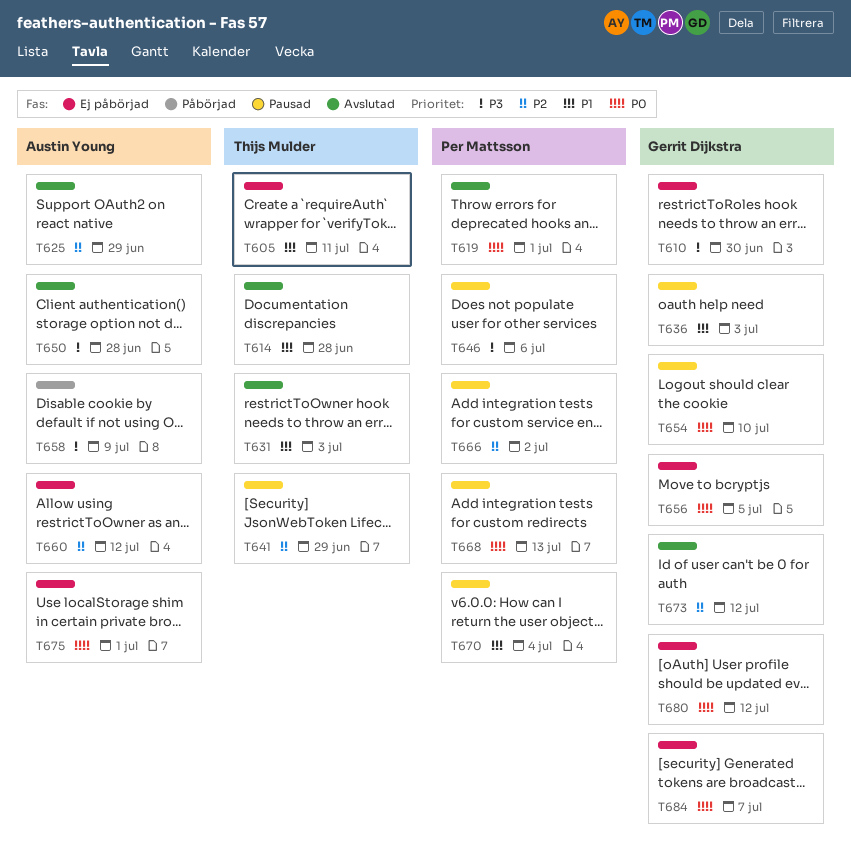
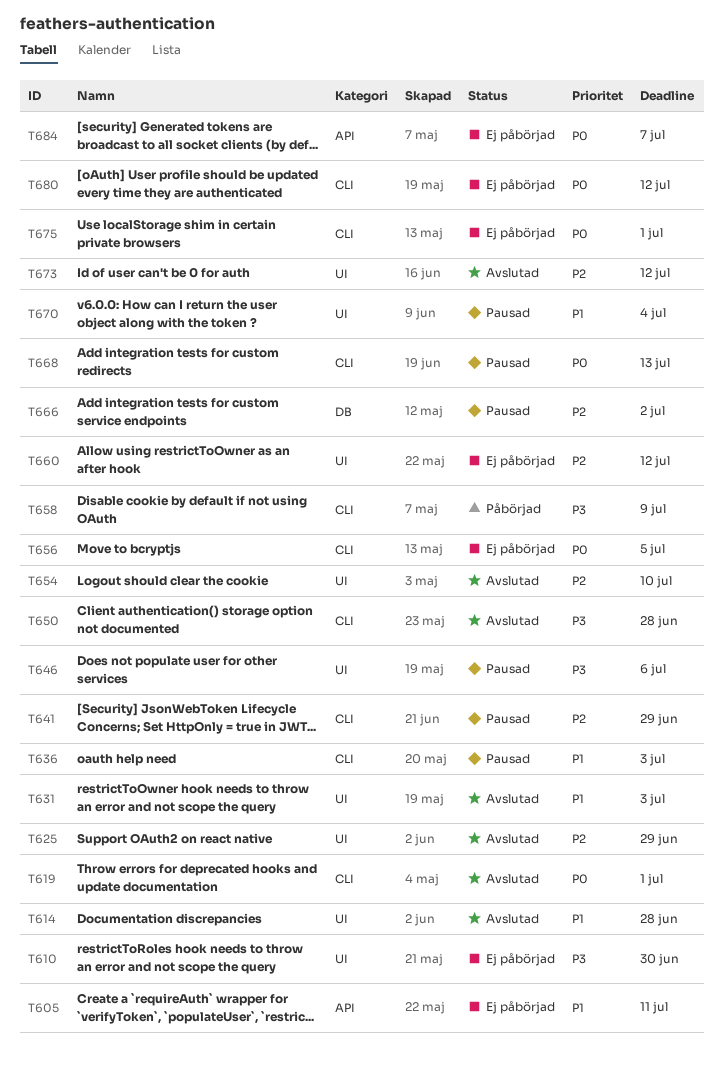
T654, status: Pausad -> Avslutad
T654, priority: P0 -> P2

